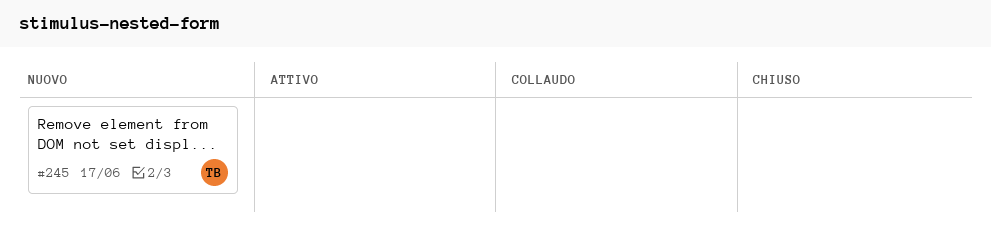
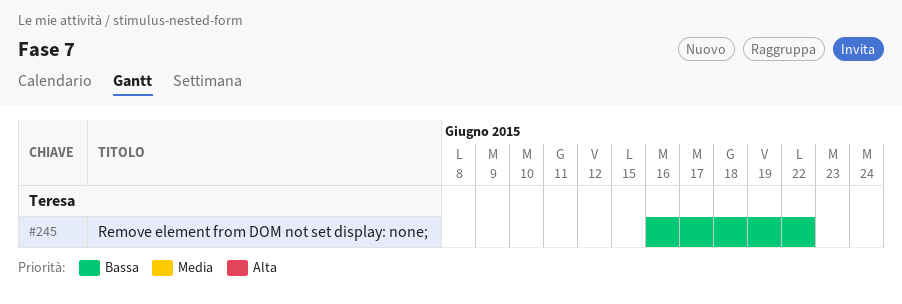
#245, due: Jun 17 -> Jun 22

